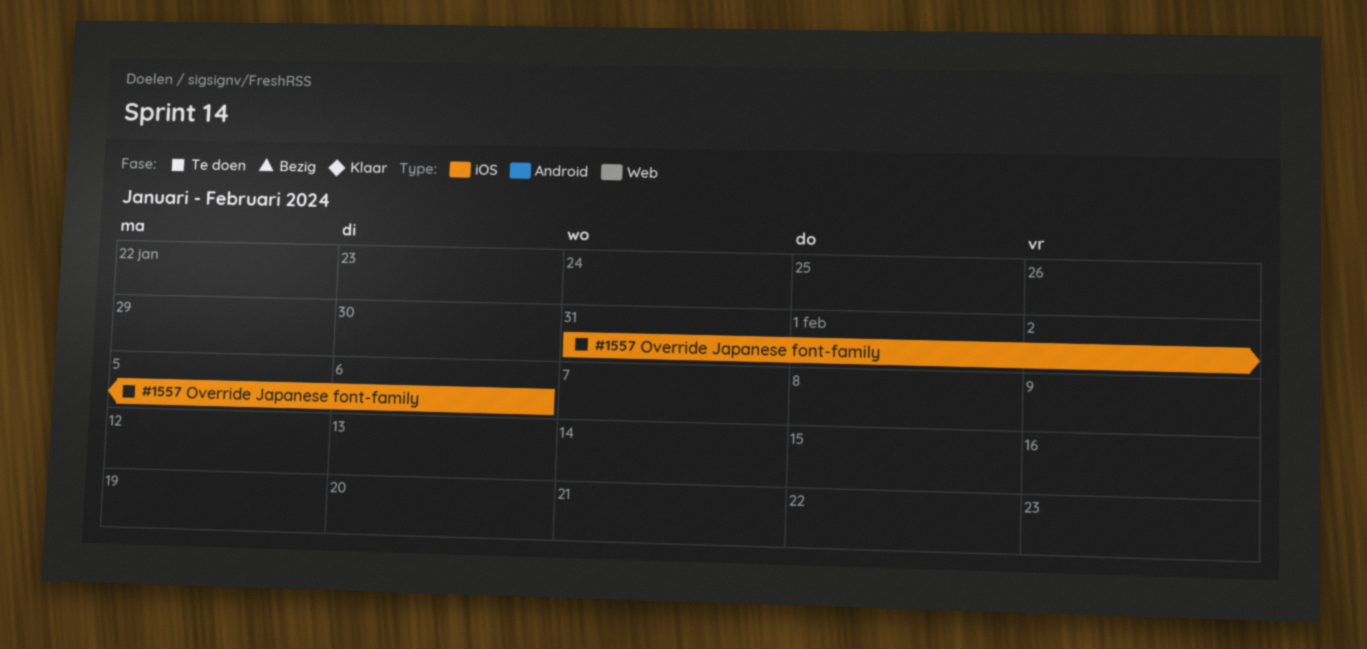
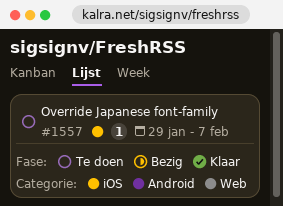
#1557, start: Jan 31 -> Jan 29
#1557, due: Feb 6 -> Feb 7

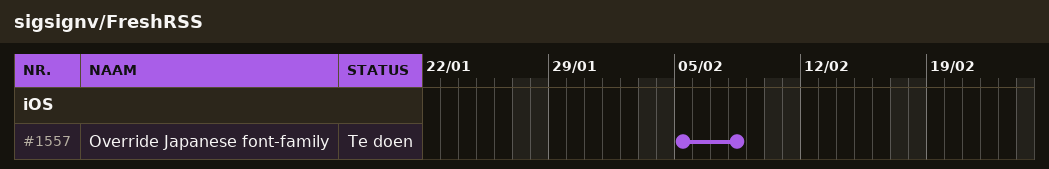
#1557, start: Jan 29 -> Feb 5
#1557, due: Feb 7 -> Feb 8

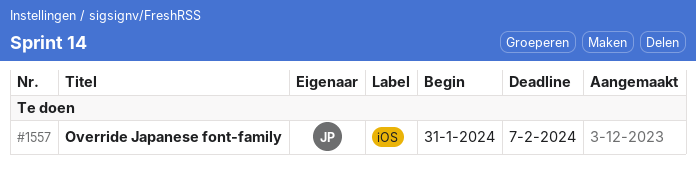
#1557, start: Feb 5 -> Jan 31
#1557, due: Feb 8 -> Feb 7

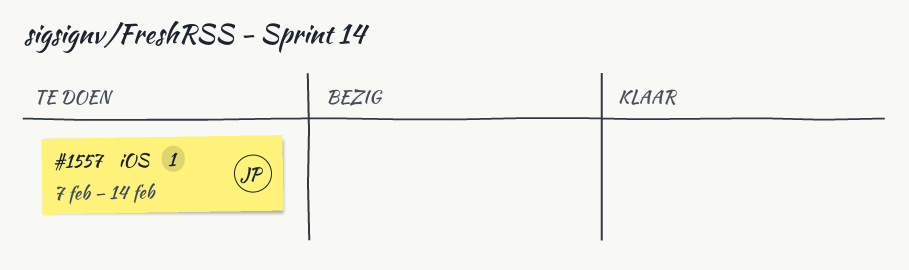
#1557, start: Jan 31 -> Feb 7
#1557, due: Feb 7 -> Feb 14

